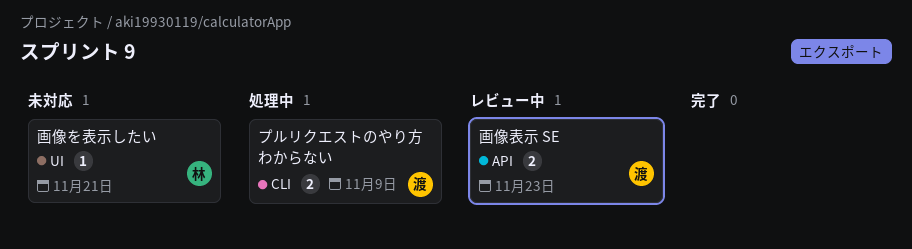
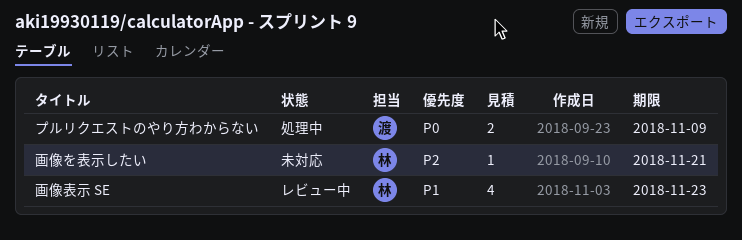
画像表示 SE, owner: 渡 -> 林
画像表示 SE, estimate: 2 -> 4

